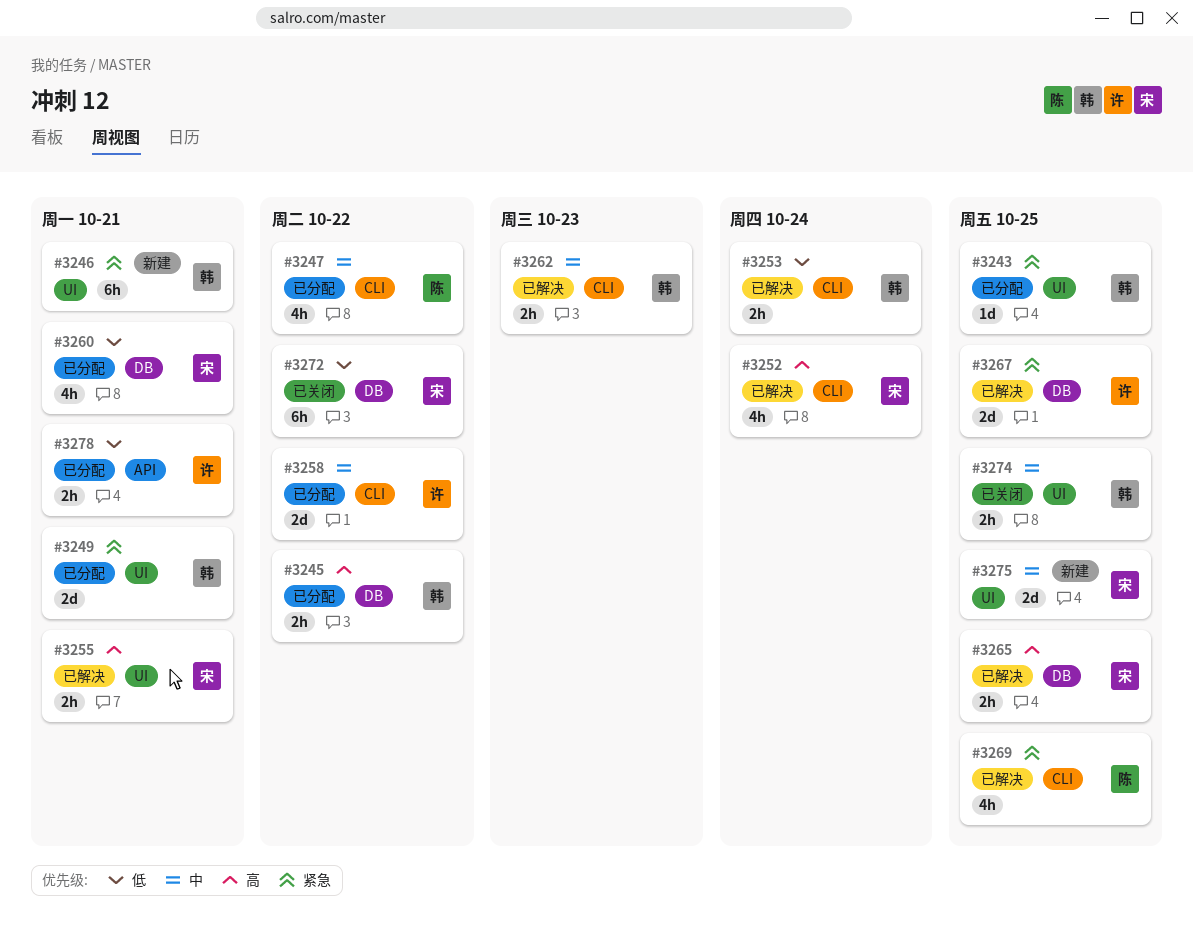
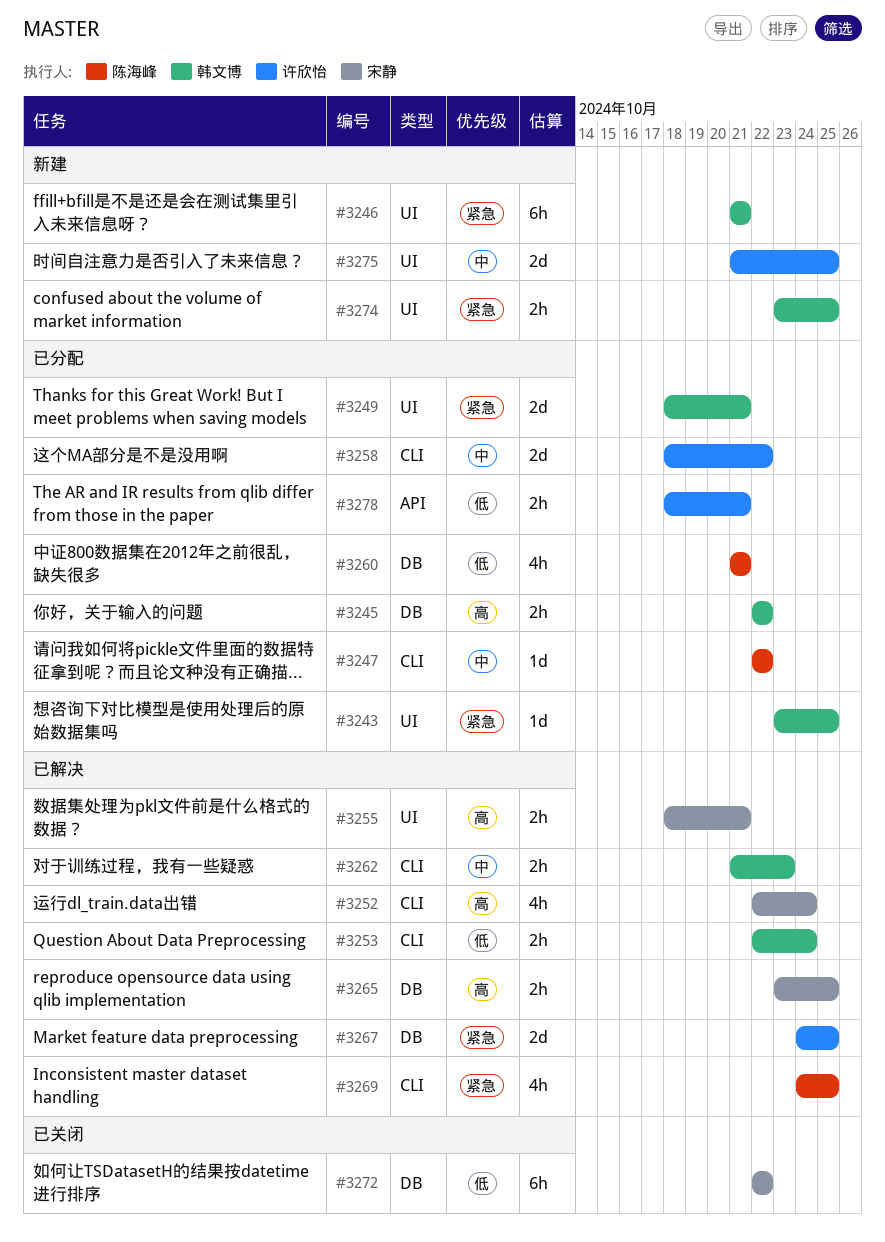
#3247, estimate: 4h -> 1d
#3260, owner: 宋静 -> 陈海峰
#3274, status: 已关闭 -> 新建
#3274, priority: 中 -> 紧急
#3275, owner: 宋静 -> 许欣怡

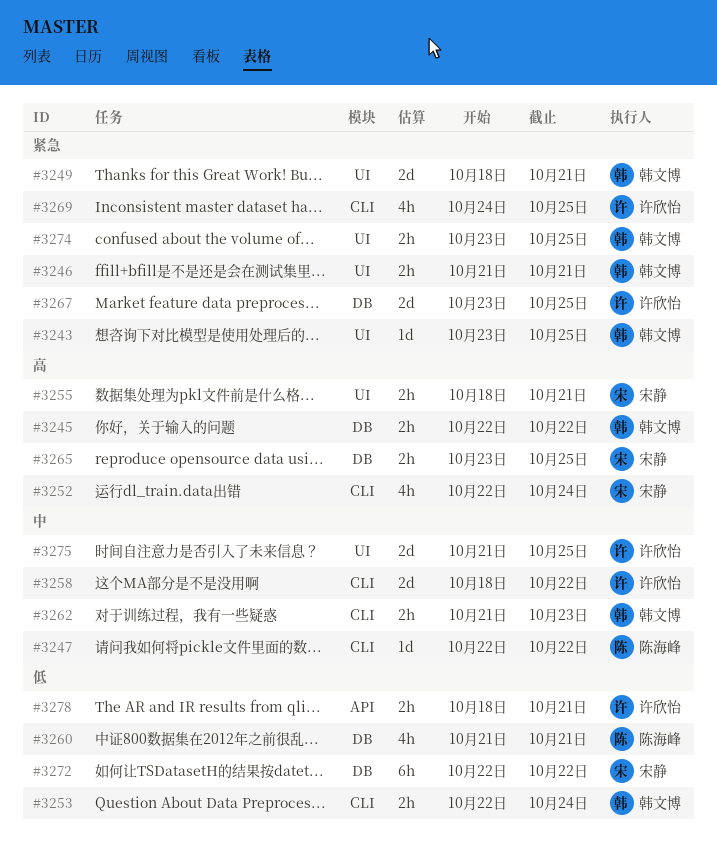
#3246, estimate: 6h -> 2h
#3267, start: Oct 24 -> Oct 23
#3269, owner: 陈海峰 -> 许欣怡

